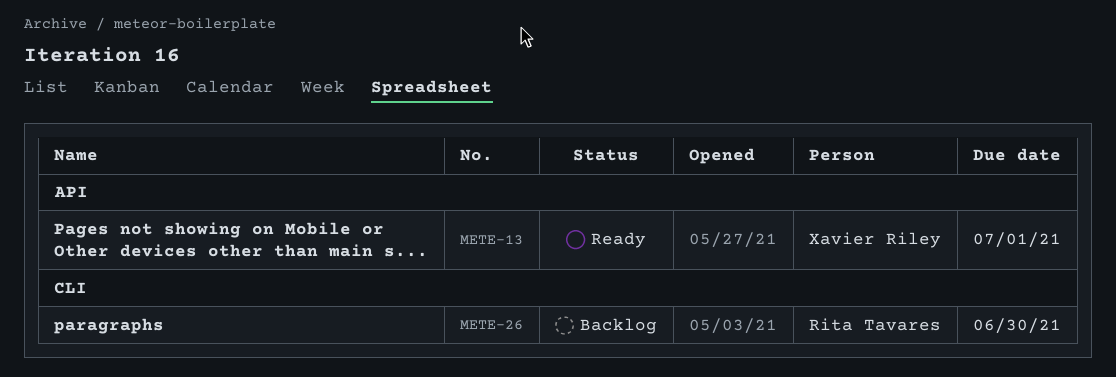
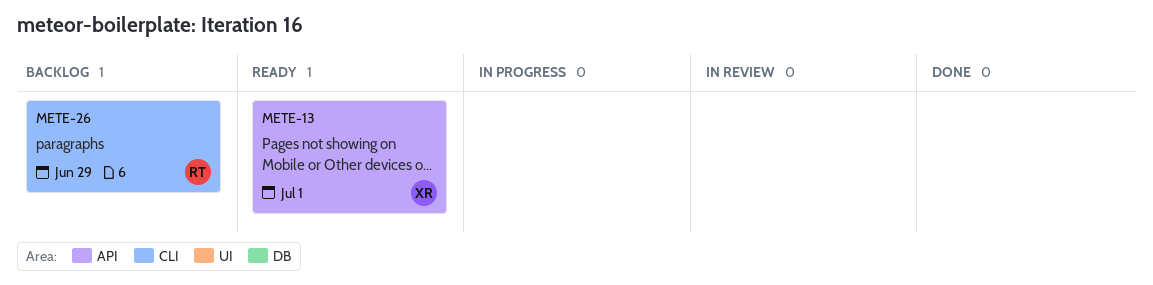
METE-26, due: Jun 30 -> Jun 29

